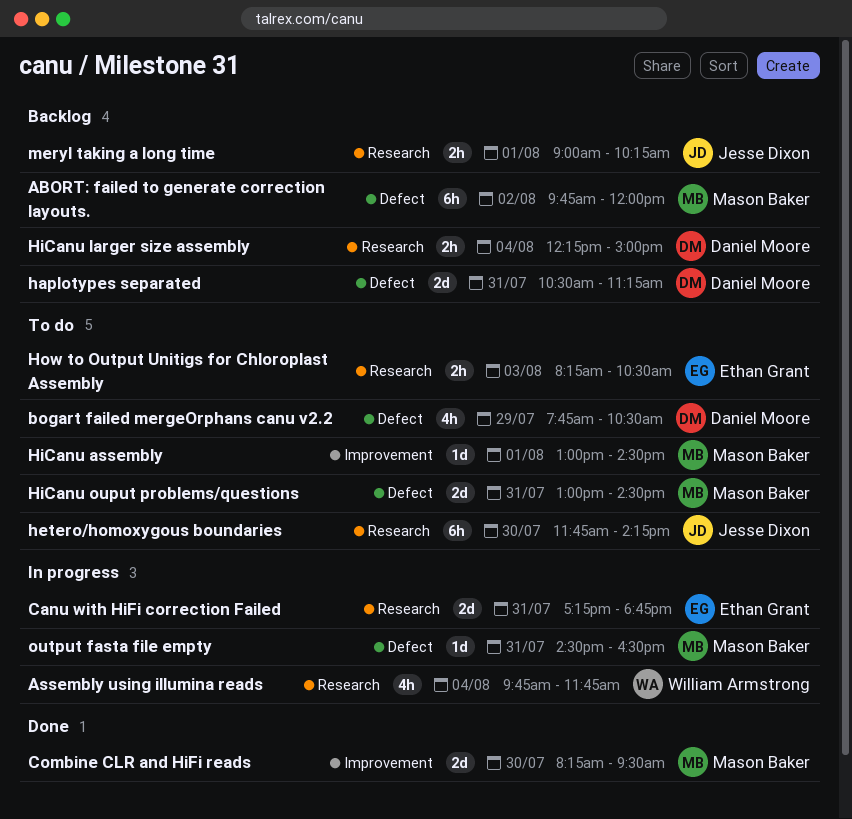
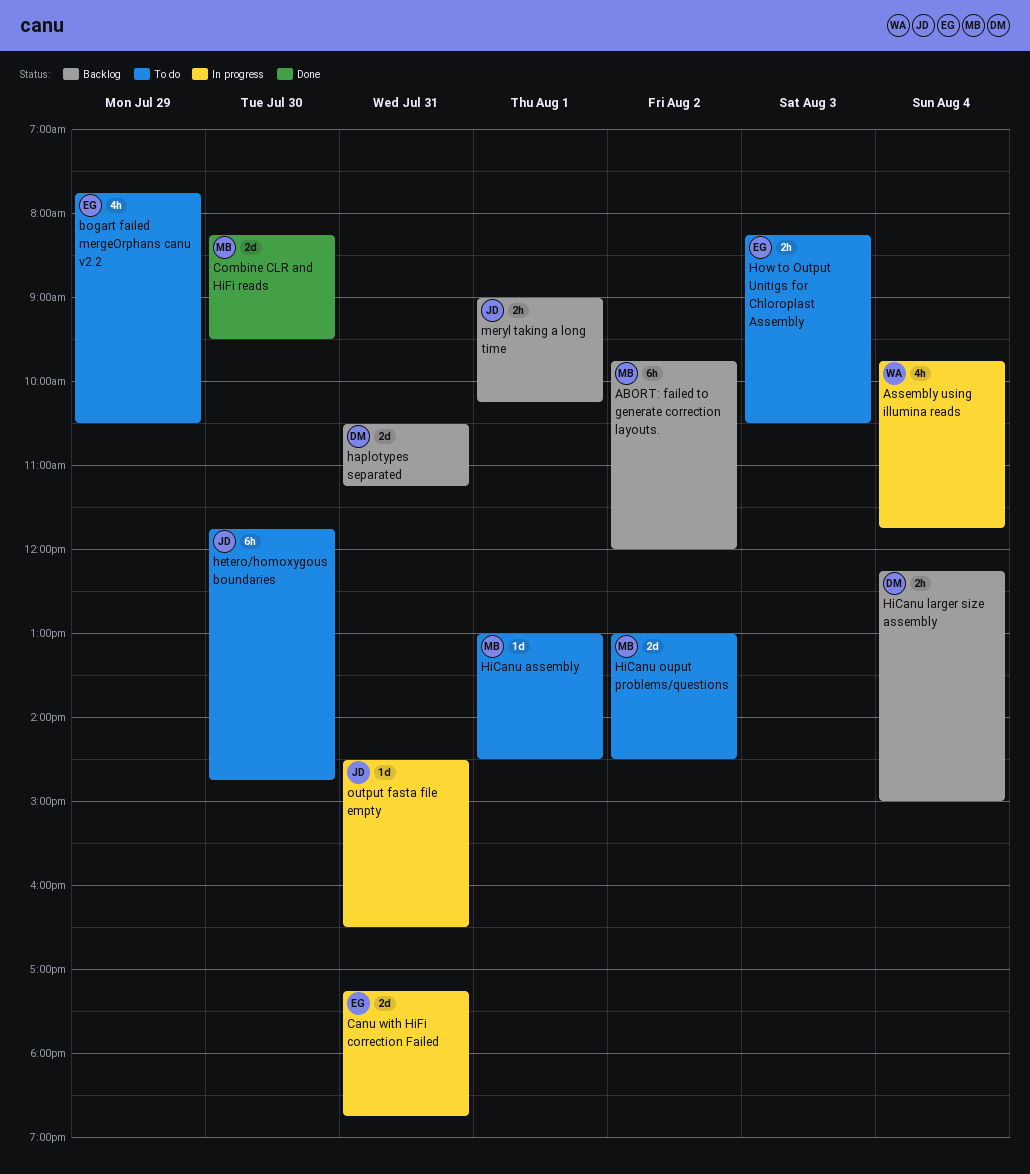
bogart failed mergeOrphans canu v2.2, owner: Daniel Moore -> Ethan Grant
hetero/homoxygous boundaries, ends: 14:15 -> 14:45
HiCanu ouput problems/questions, day: Jul 31 -> Aug 2
output fasta file empty, owner: Mason Baker -> Jesse Dixon

